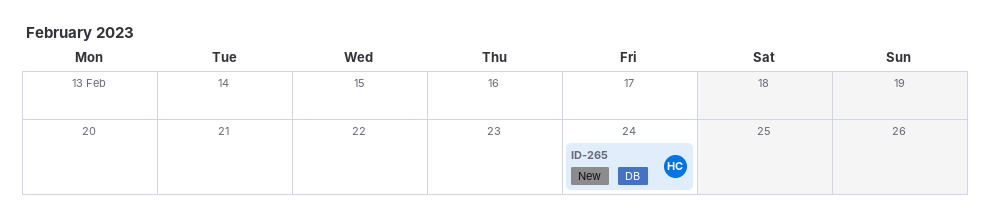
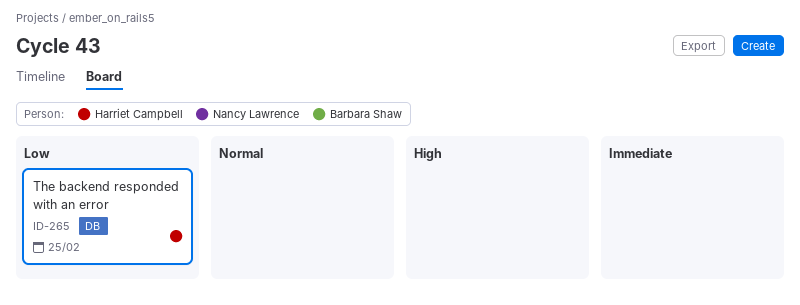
ID-265, due: Feb 24 -> Feb 25

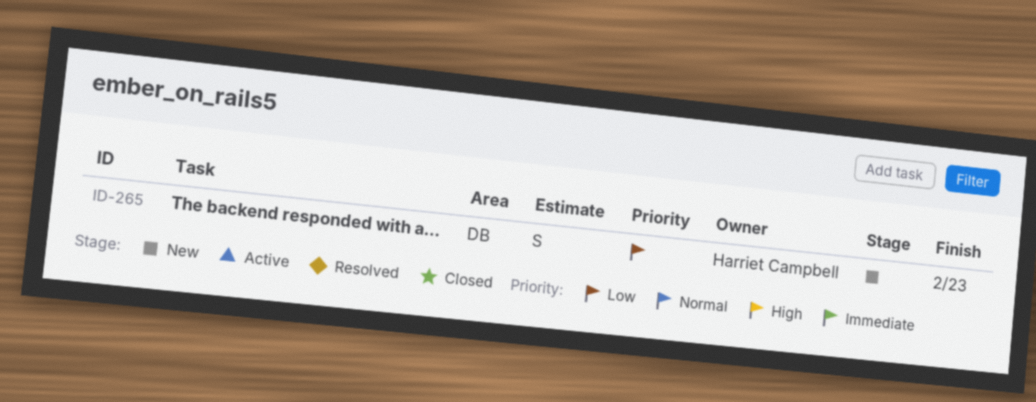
ID-265, due: Feb 25 -> Feb 23

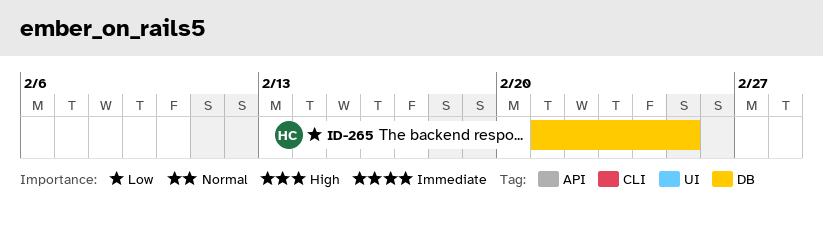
ID-265, due: Feb 23 -> Feb 25

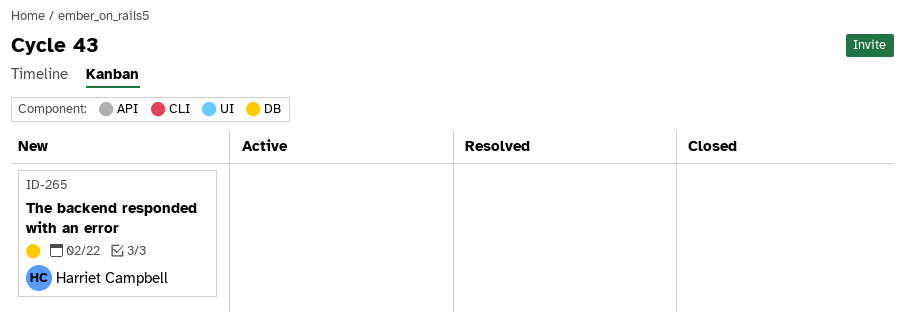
ID-265, due: Feb 25 -> Feb 22

